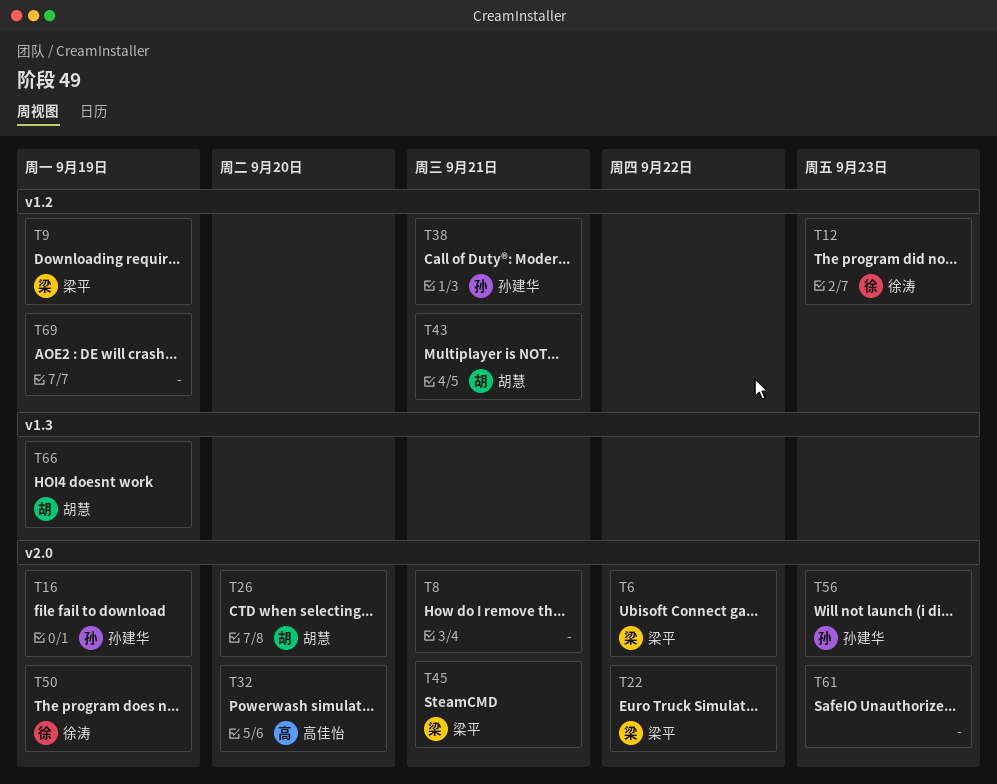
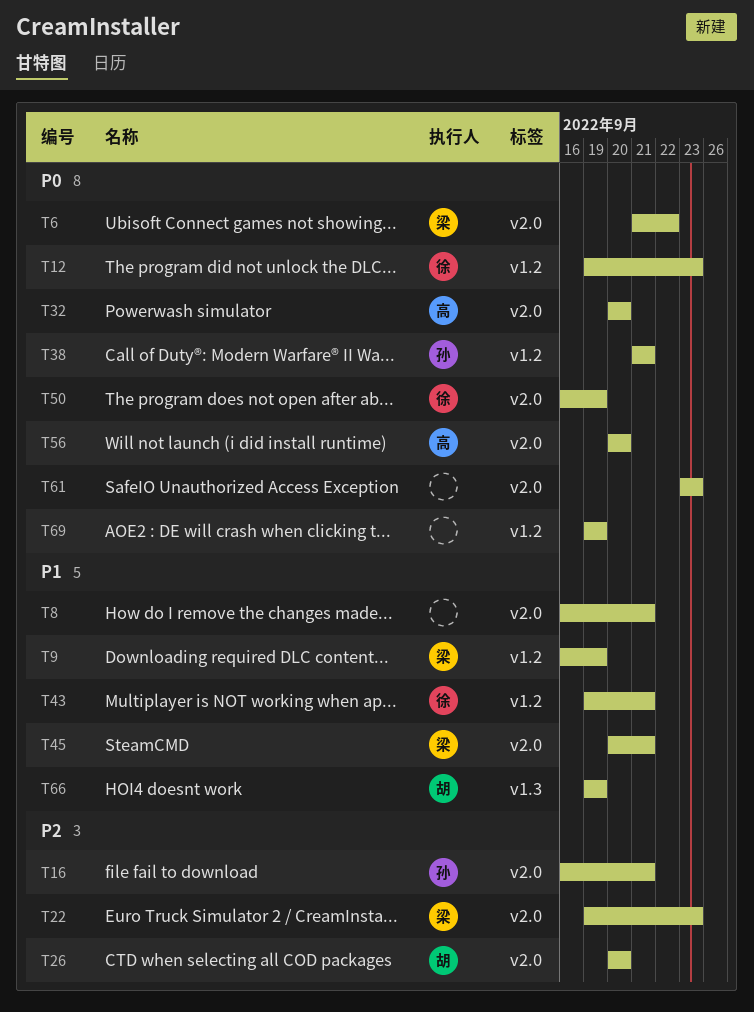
T16, due: Sep 19 -> Sep 21
T22, due: Sep 22 -> Sep 23
T43, owner: 胡慧 -> 徐涛
T56, owner: 孙建华 -> 高佳怡
T56, due: Sep 23 -> Sep 20

